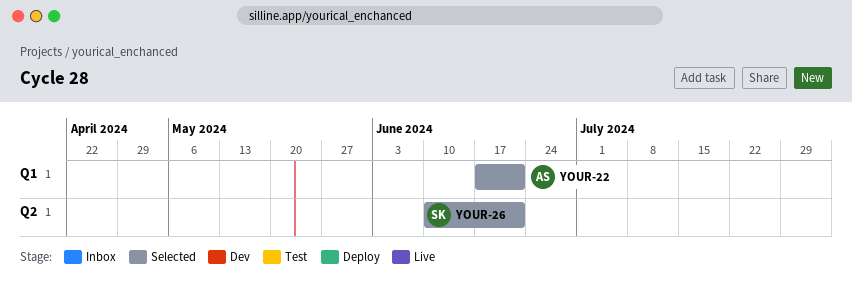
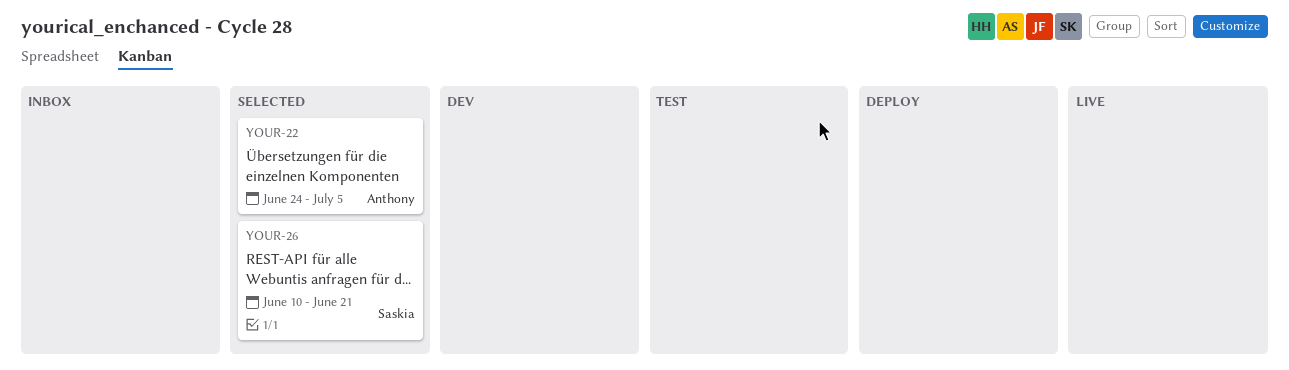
YOUR-22, start: Jun 17 -> Jun 24
YOUR-22, due: Jun 21 -> Jul 5

